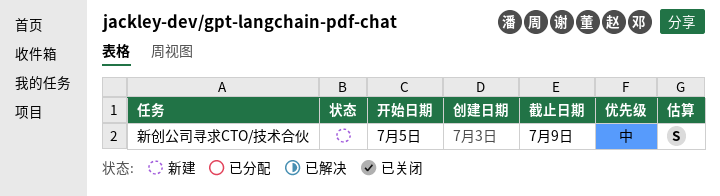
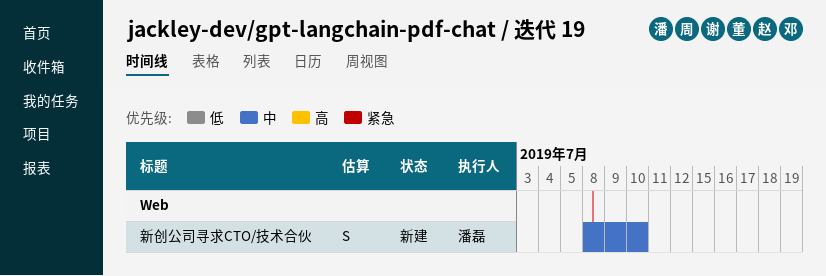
新创公司寻求CTO/技术合伙, start: Jul 5 -> Jul 8
新创公司寻求CTO/技术合伙, due: Jul 9 -> Jul 10

